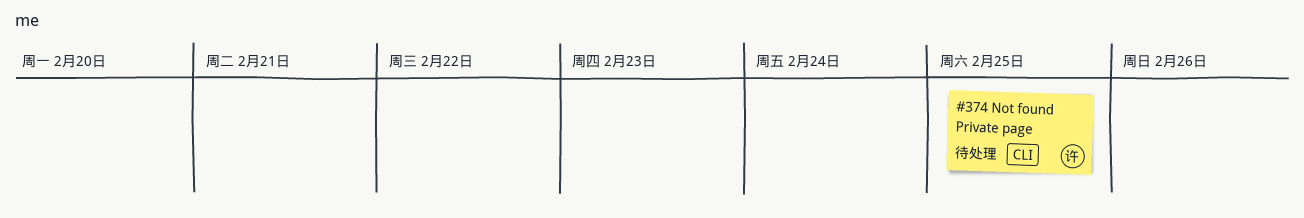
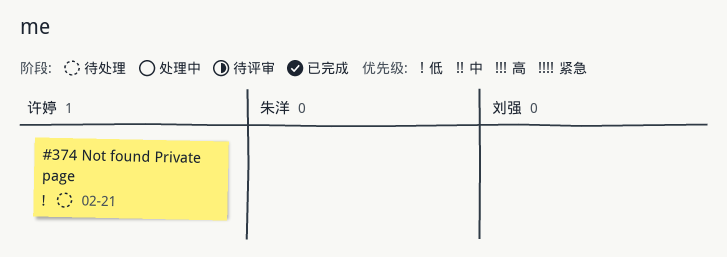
#374, due: Feb 25 -> Feb 21

